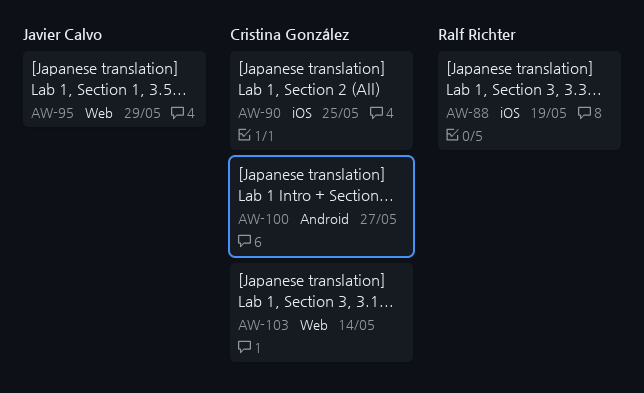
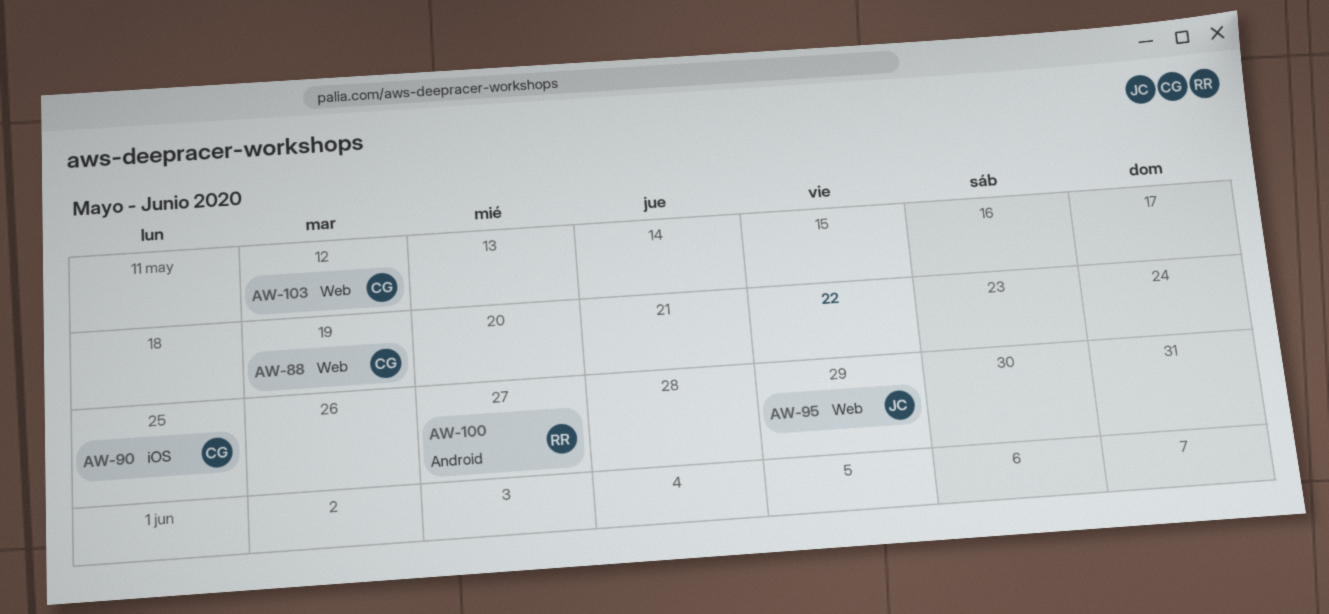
AW-88, owner: Ralf Richter -> Cristina González
AW-88, label: iOS -> Web
AW-100, owner: Cristina González -> Ralf Richter
AW-103, due: May 14 -> May 12

